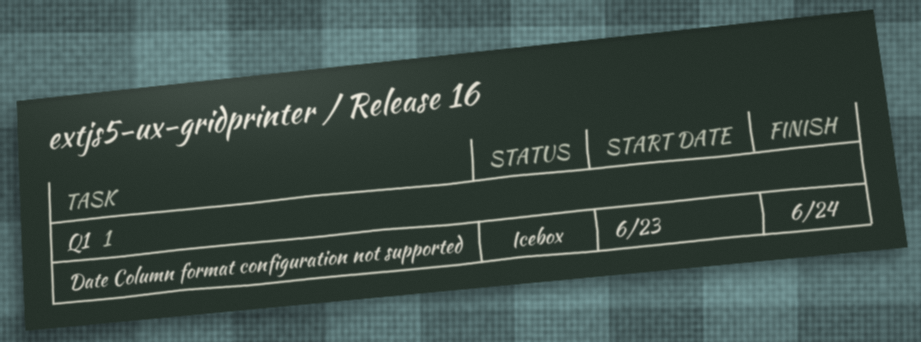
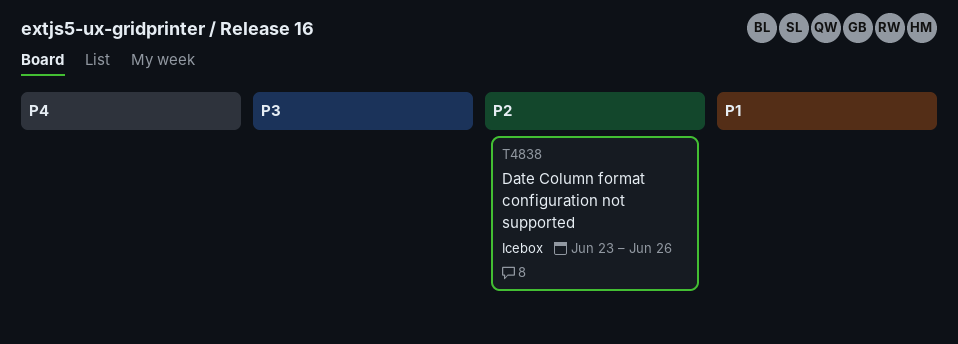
Date Column format configuration not supported, due: Jun 24 -> Jun 26

